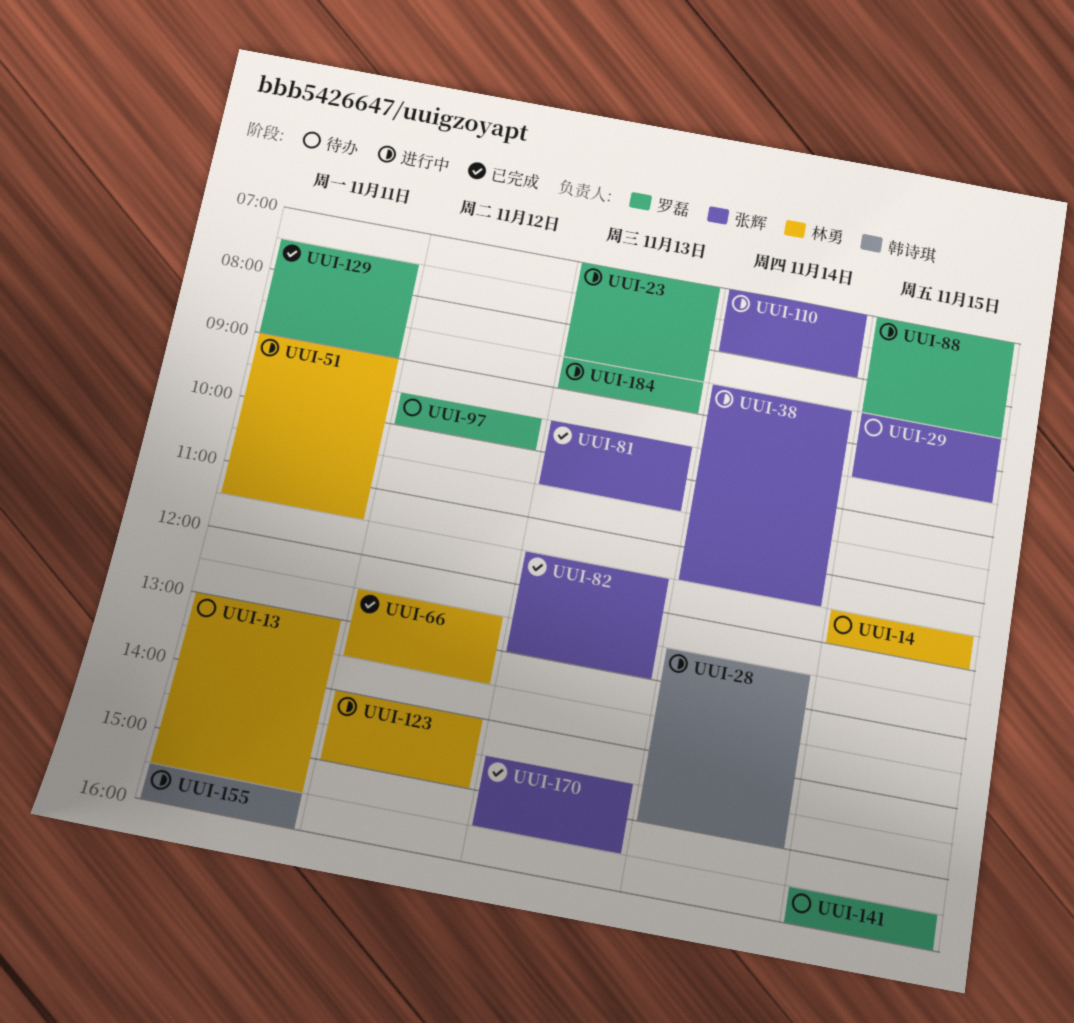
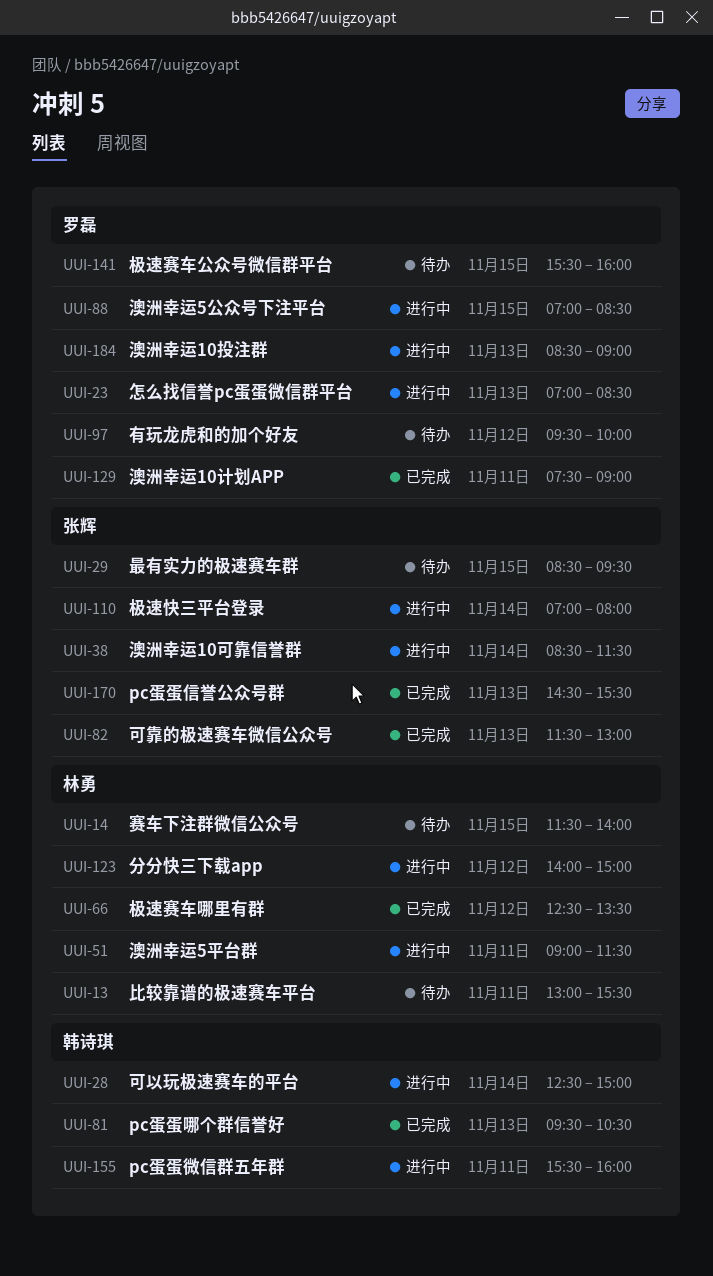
UUI-14, ends: 12:00 -> 14:00
UUI-81, owner: 张辉 -> 韩诗琪

